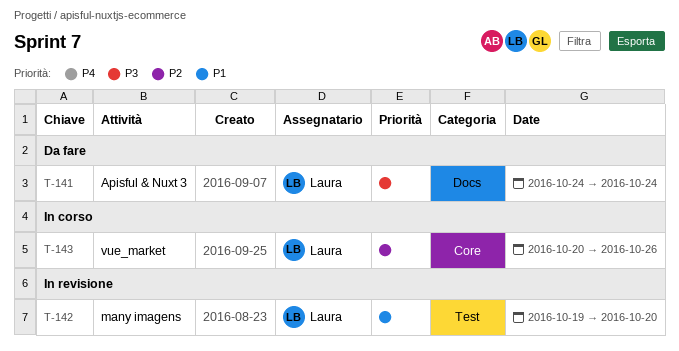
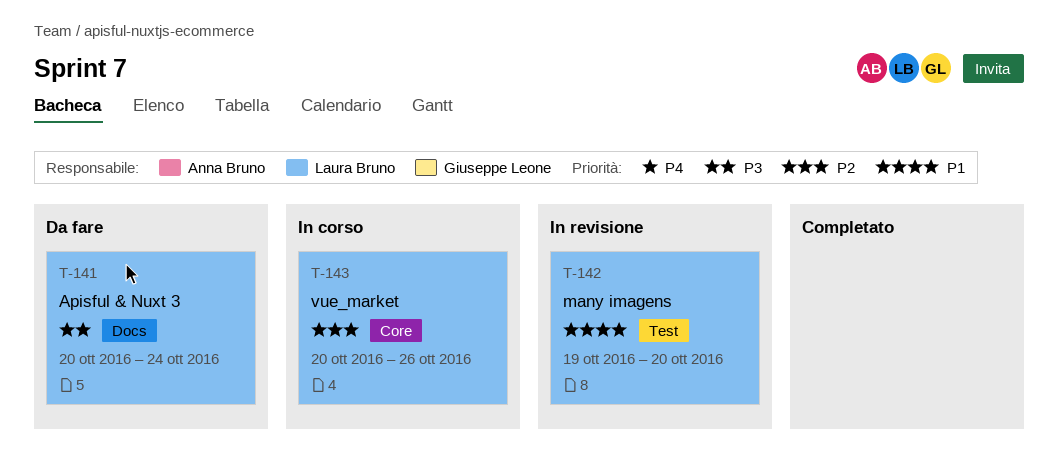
T-141, start: Oct 24 -> Oct 20

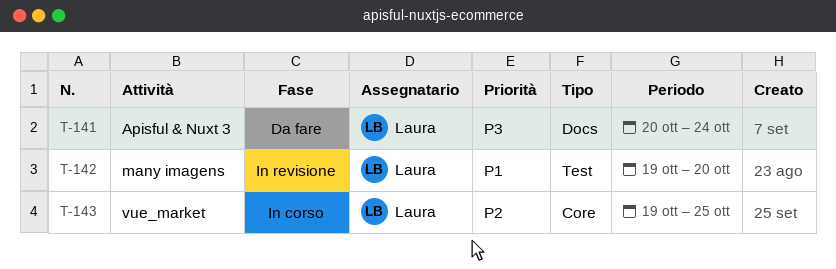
T-143, start: Oct 20 -> Oct 19
T-143, due: Oct 26 -> Oct 25

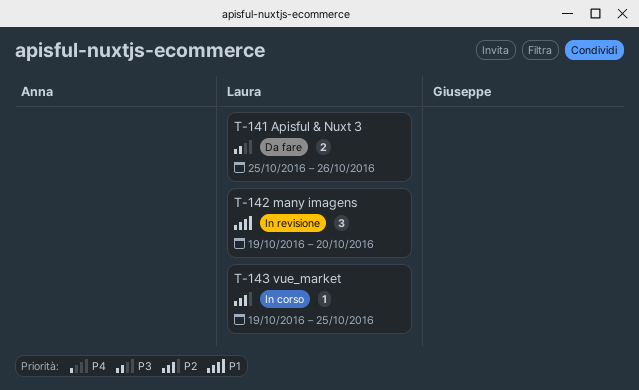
T-141, start: Oct 20 -> Oct 25
T-141, due: Oct 24 -> Oct 26

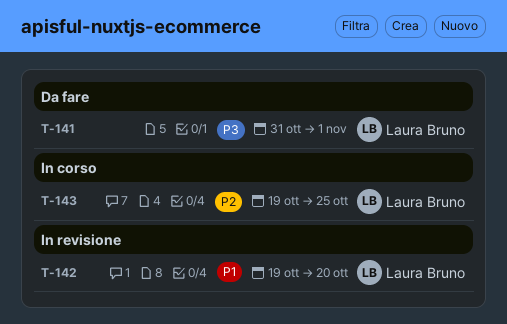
T-141, start: Oct 25 -> Oct 31
T-141, due: Oct 26 -> Nov 1

